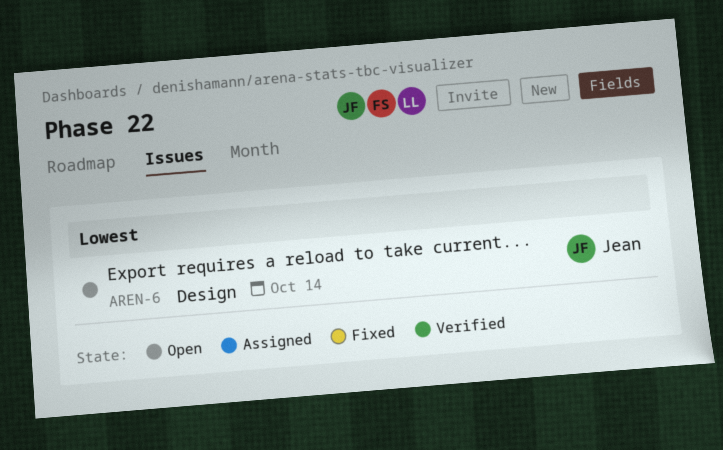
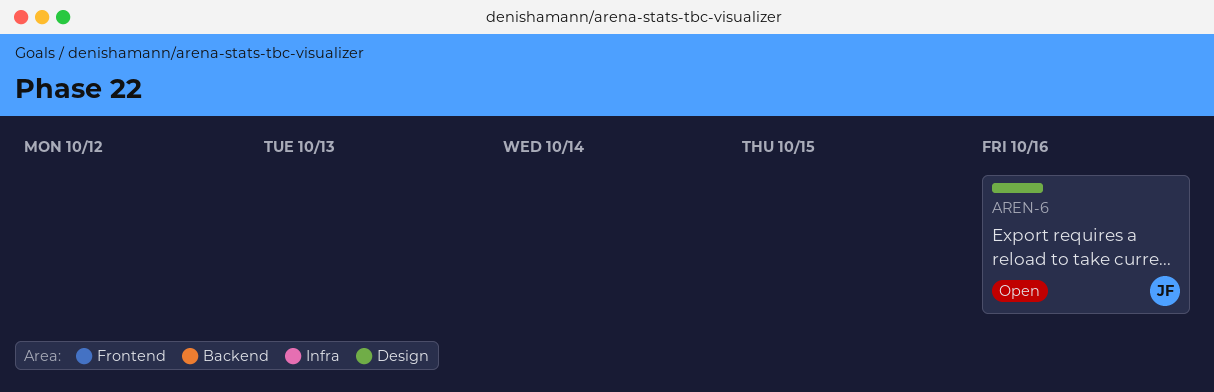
AREN-6, due: Oct 14 -> Oct 16

